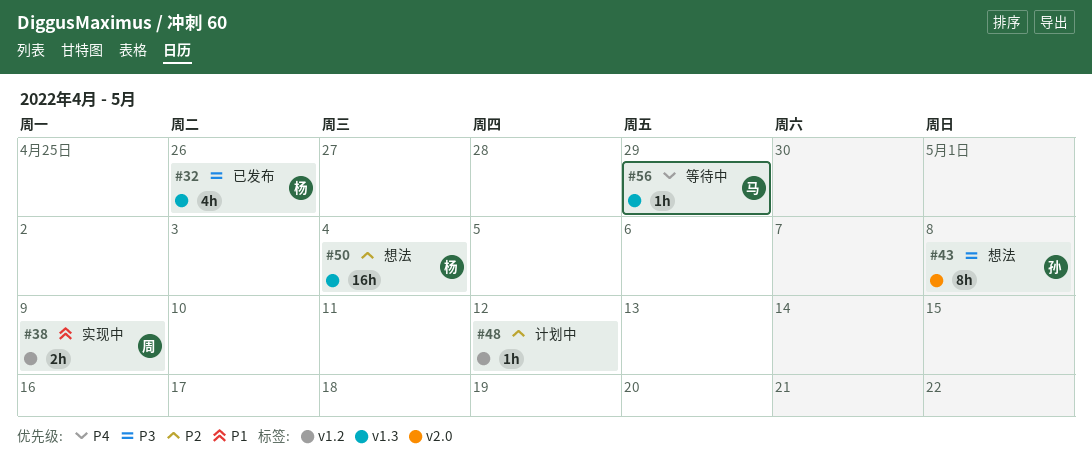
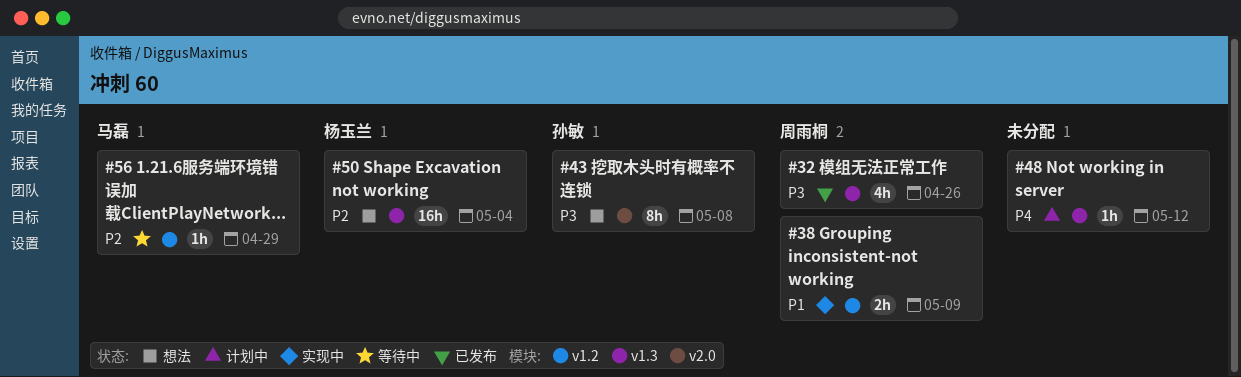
#32, owner: 杨玉兰 -> 周雨桐
#48, priority: P2 -> P4
#48, label: v1.2 -> v1.3
#56, priority: P4 -> P2
#56, label: v1.3 -> v1.2

